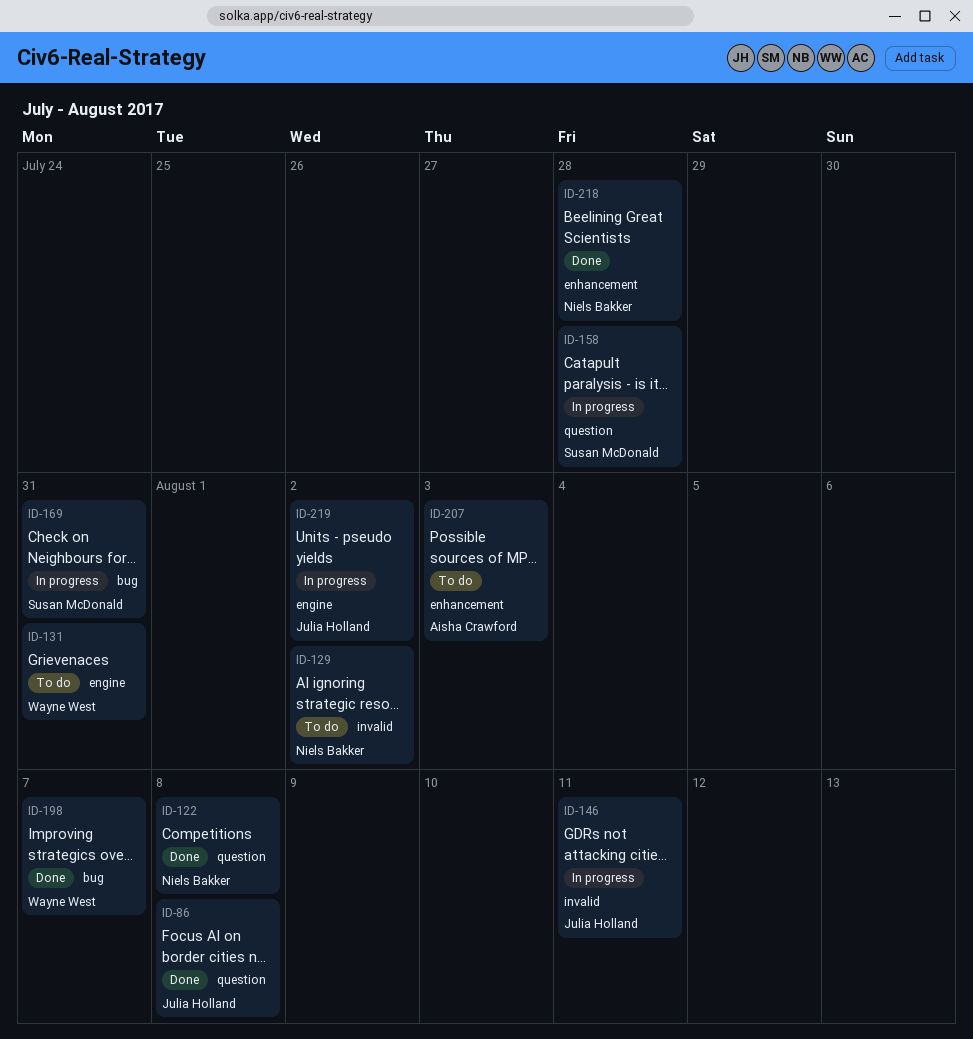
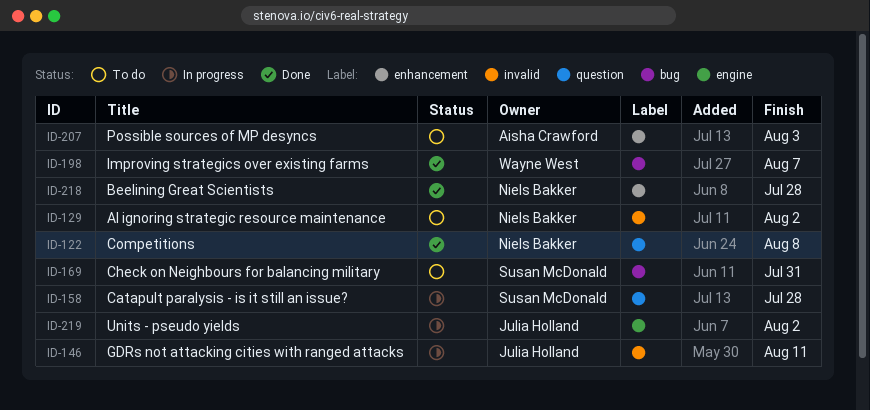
ID-86: present -> none
ID-131: present -> none
ID-169, status: In progress -> To do

